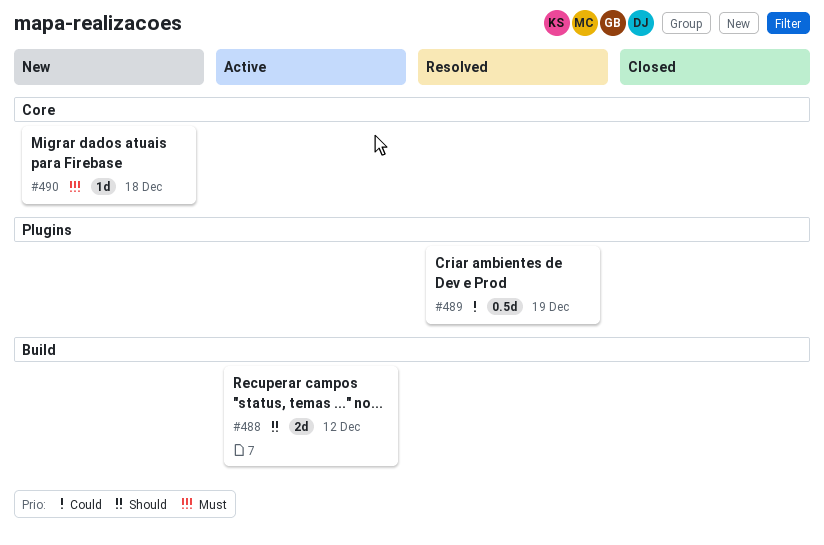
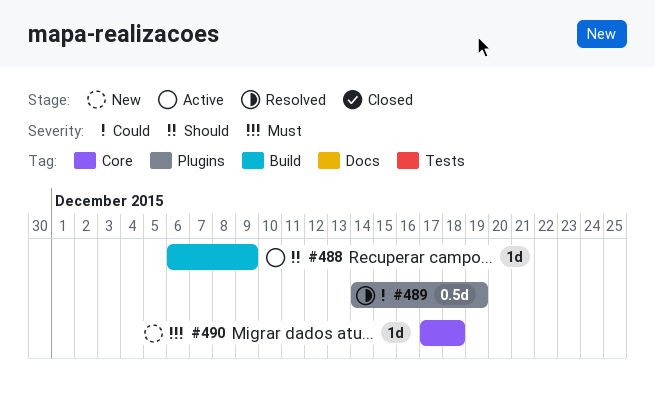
#488, estimate: 2d -> 1d
#488, due: Dec 12 -> Dec 9

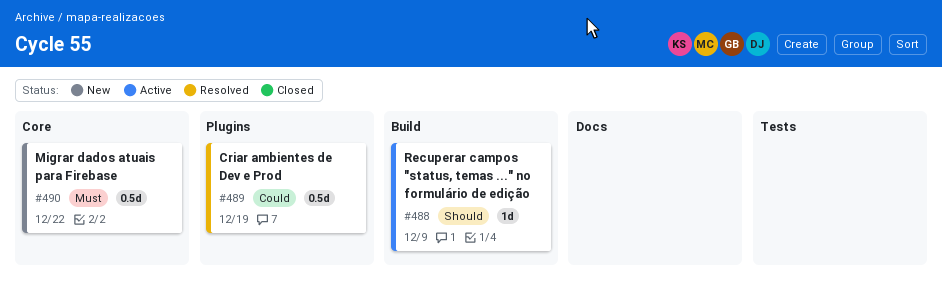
#490, estimate: 1d -> 0.5d
#490, due: Dec 18 -> Dec 22

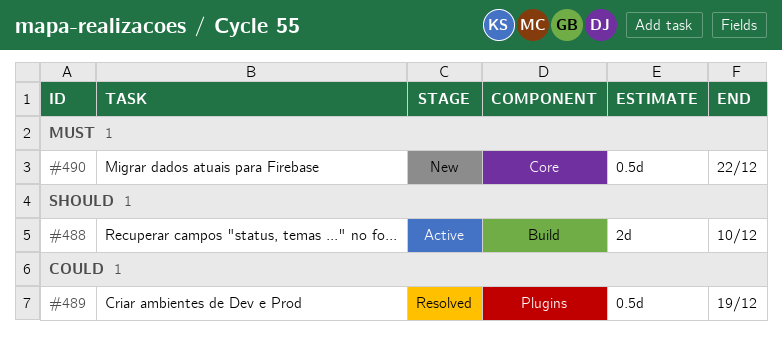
#488, estimate: 1d -> 2d
#488, due: Dec 9 -> Dec 10

